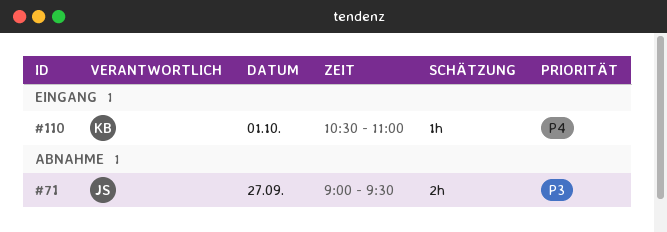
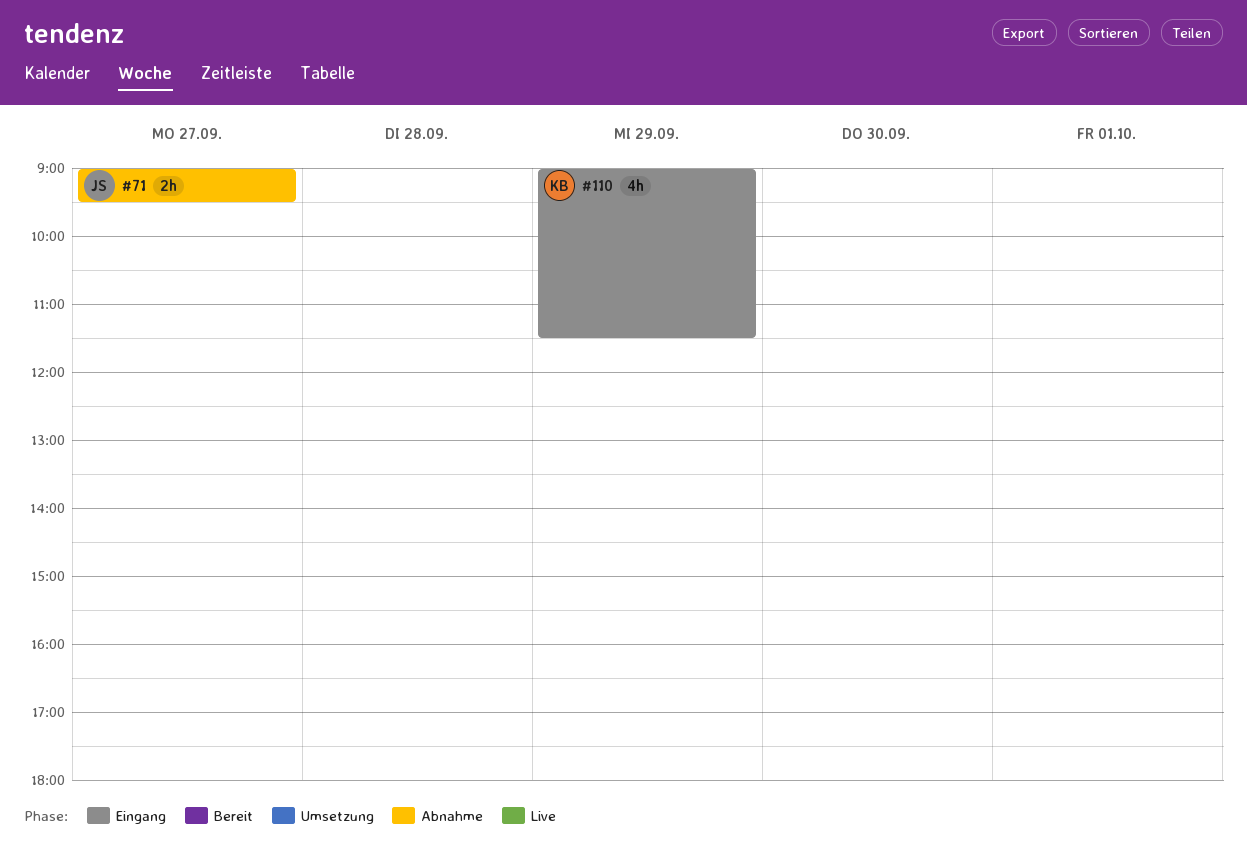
#110, estimate: 1h -> 4h
#110, day: Oct 1 -> Sep 29
#110, begins: 10:30 -> 09:00
#110, ends: 11:00 -> 11:30

